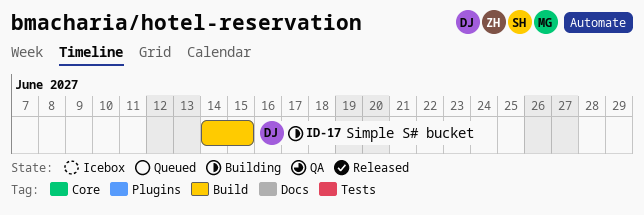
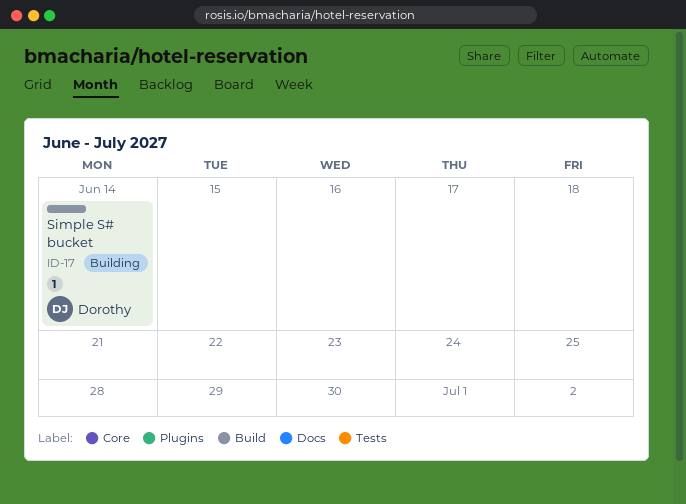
ID-17, due: Jun 15 -> Jun 14

